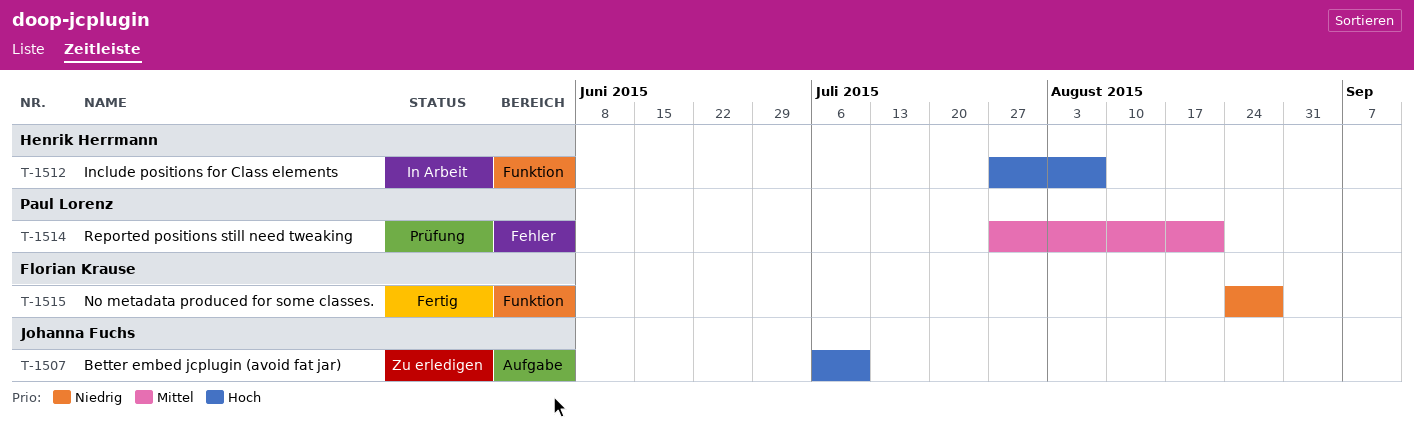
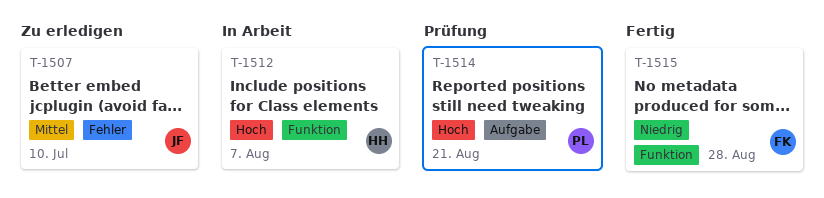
T-1507, priority: Hoch -> Mittel
T-1507, label: Aufgabe -> Fehler
T-1514, priority: Mittel -> Hoch
T-1514, label: Fehler -> Aufgabe

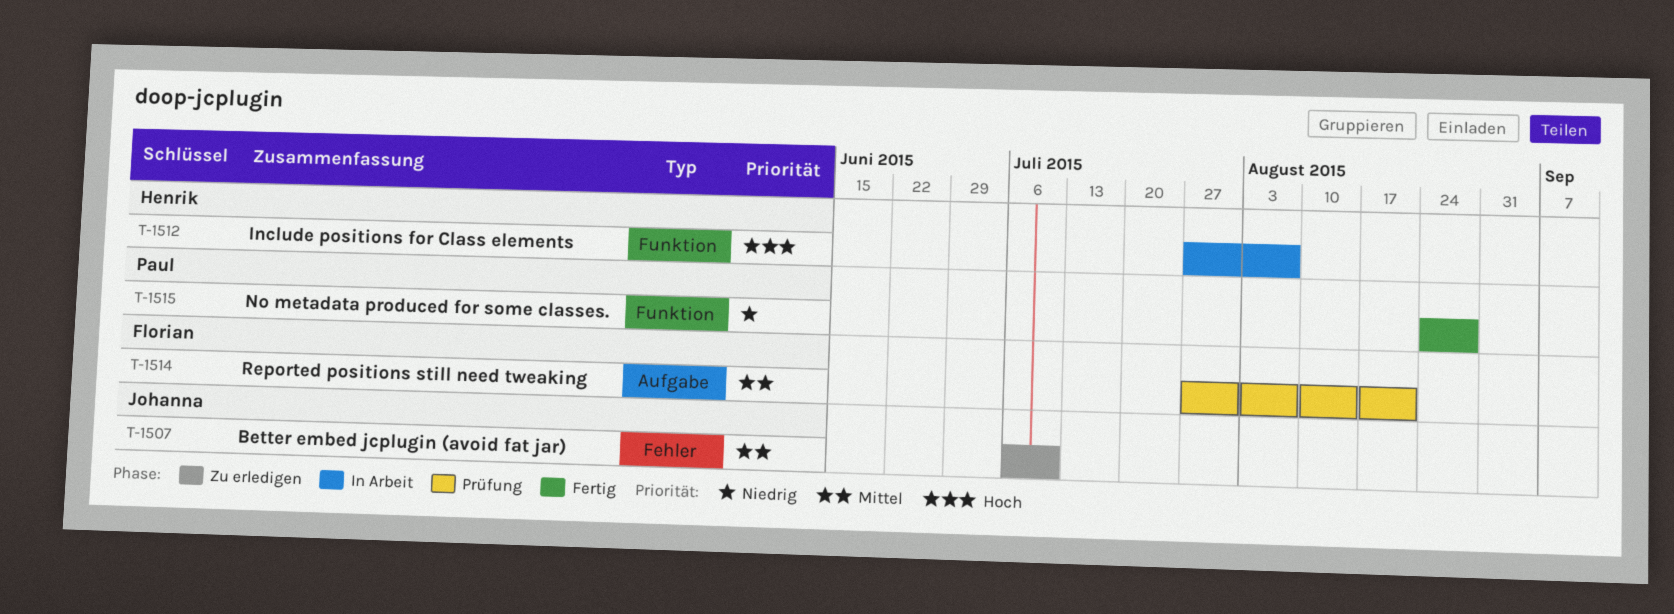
T-1514, owner: Paul -> Florian
T-1514, priority: Hoch -> Mittel
T-1515, owner: Florian -> Paul

